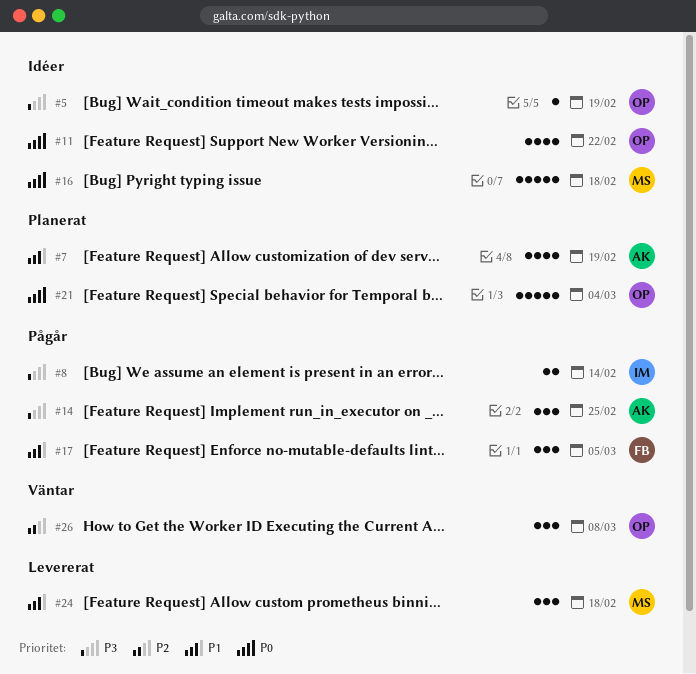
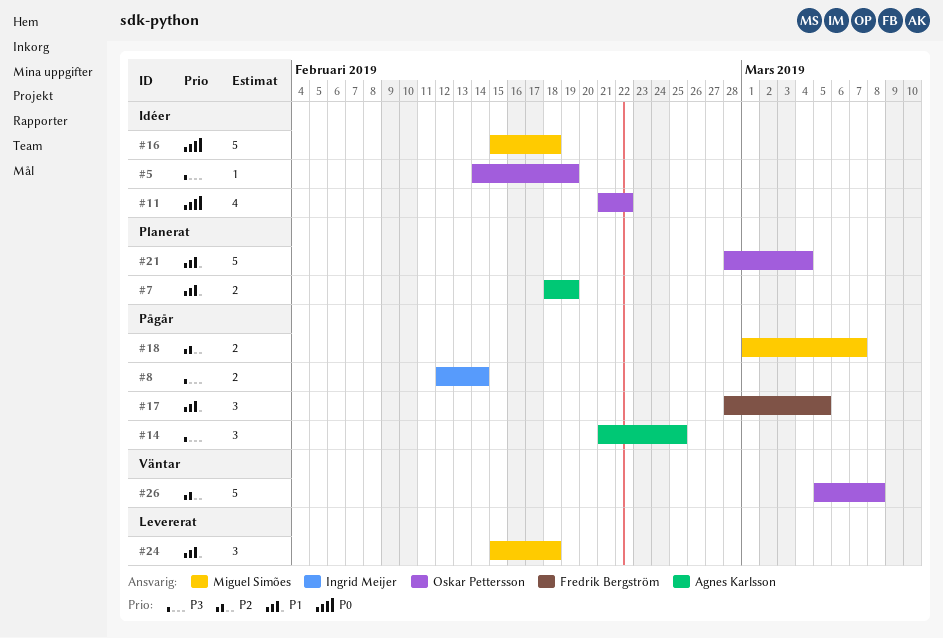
#7, estimate: 4 -> 2
#18: none -> present
#21, priority: P0 -> P1
#26, estimate: 3 -> 5

